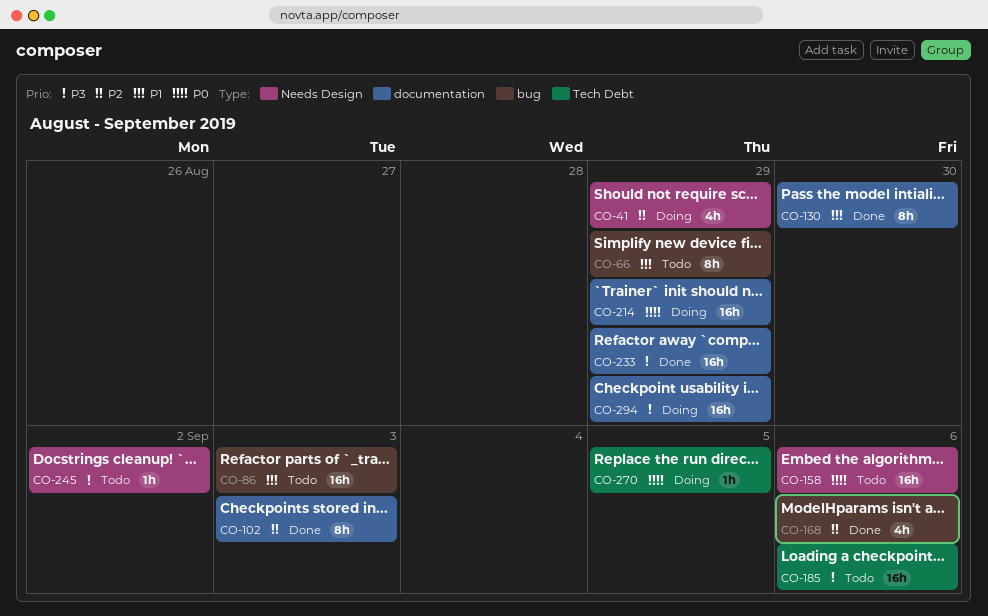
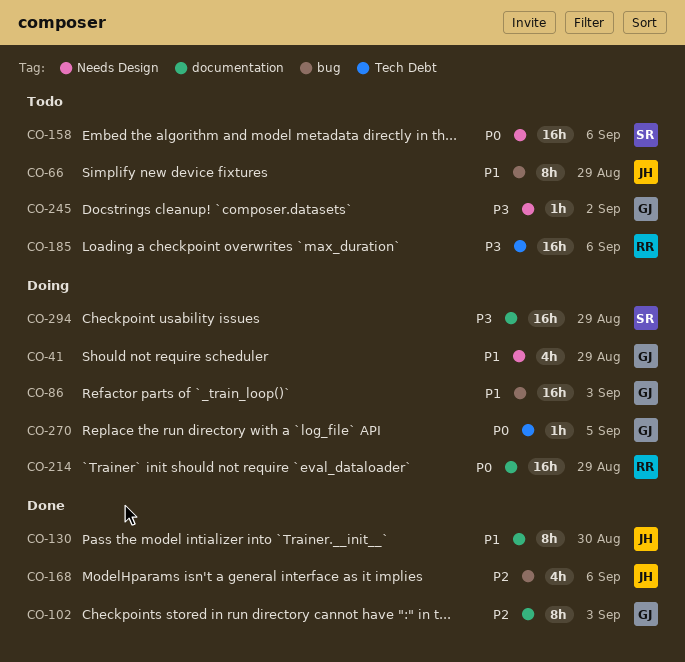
CO-41, priority: P2 -> P1
CO-86, status: Todo -> Doing
CO-233: present -> none

